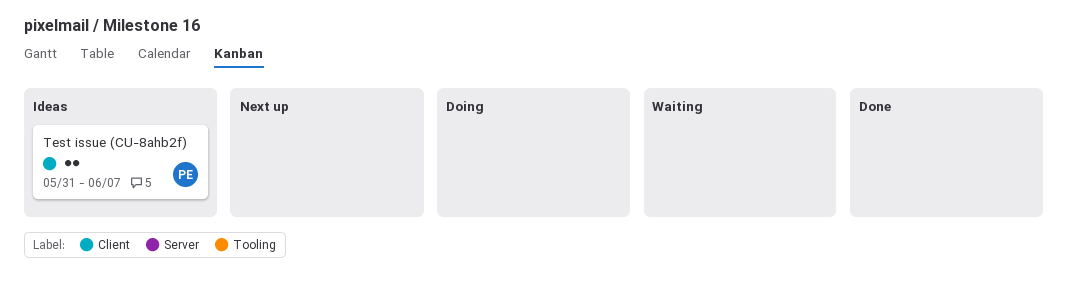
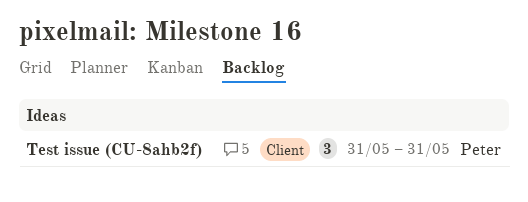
Test issue (CU-8ahb2f), estimate: 2 -> 3
Test issue (CU-8ahb2f), due: Jun 7 -> May 31

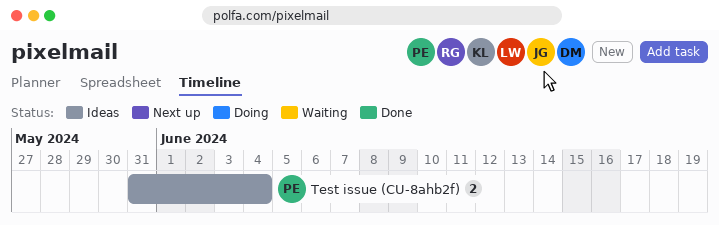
Test issue (CU-8ahb2f), estimate: 3 -> 2
Test issue (CU-8ahb2f), due: May 31 -> Jun 4

